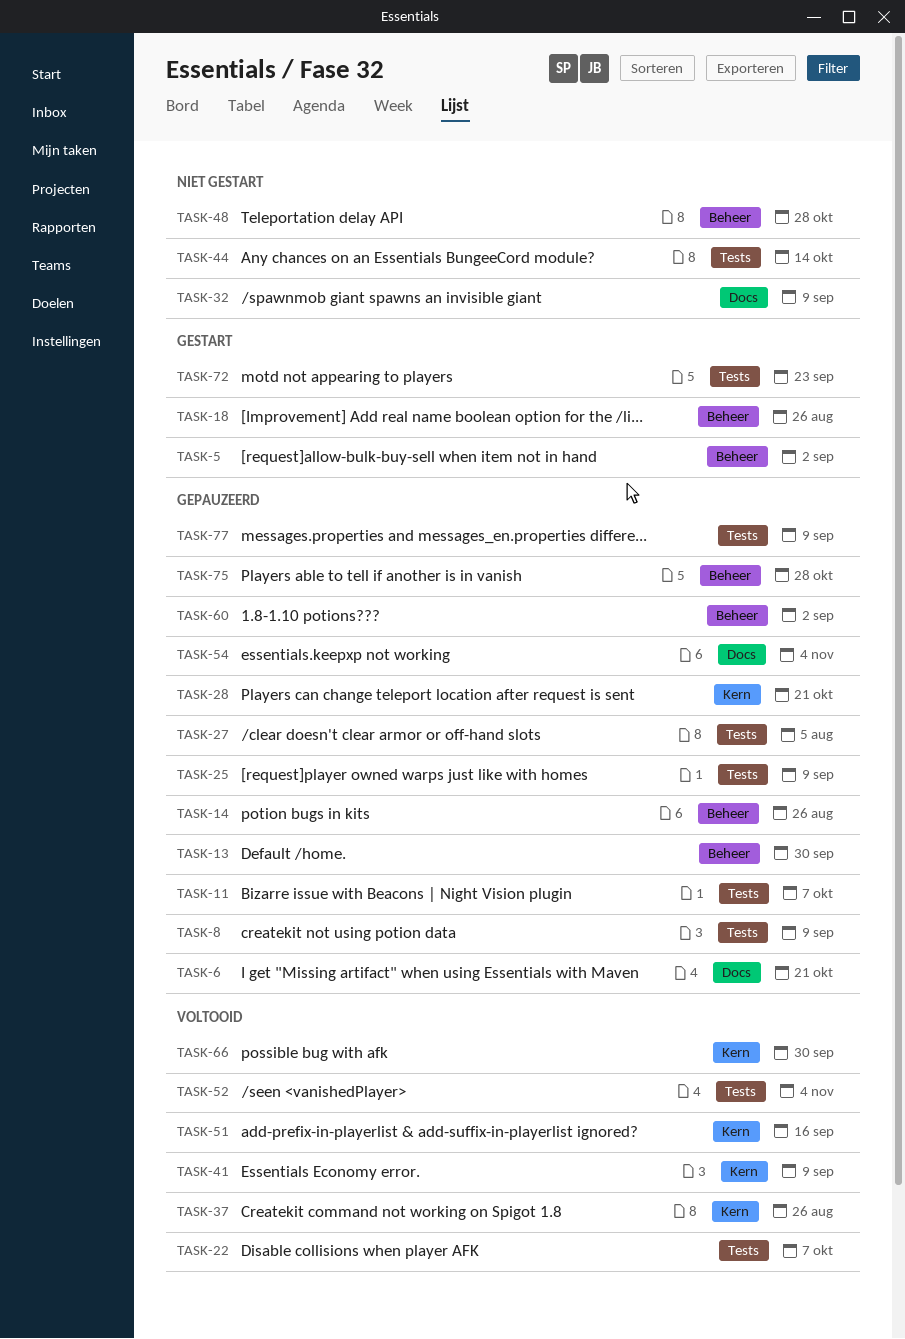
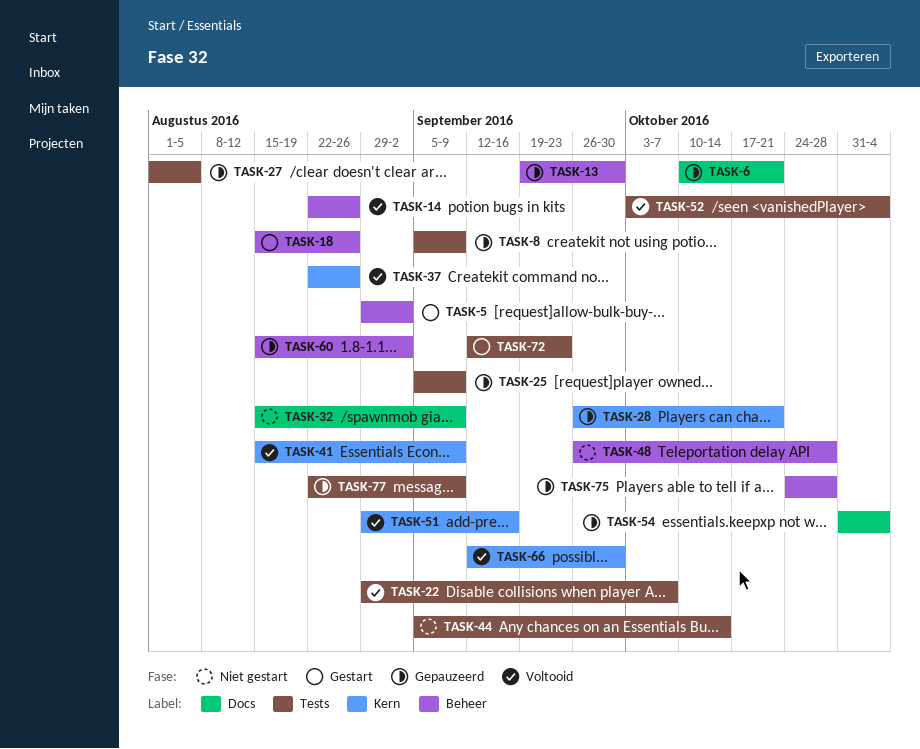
TASK-11: present -> none
TASK-14, status: Gepauzeerd -> Voltooid

